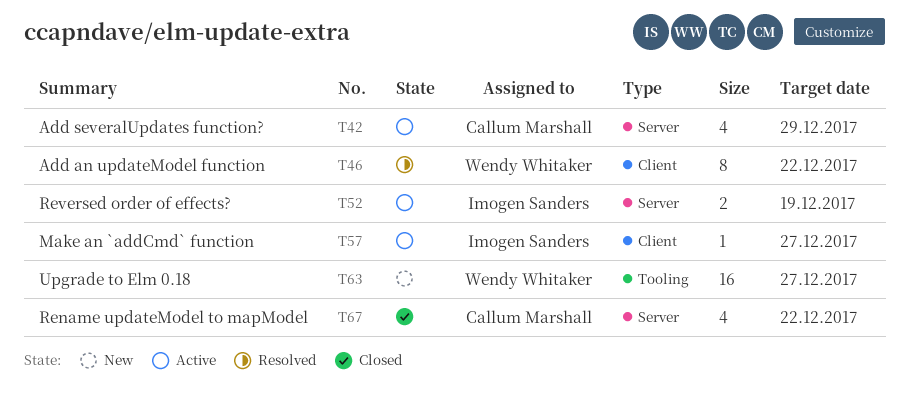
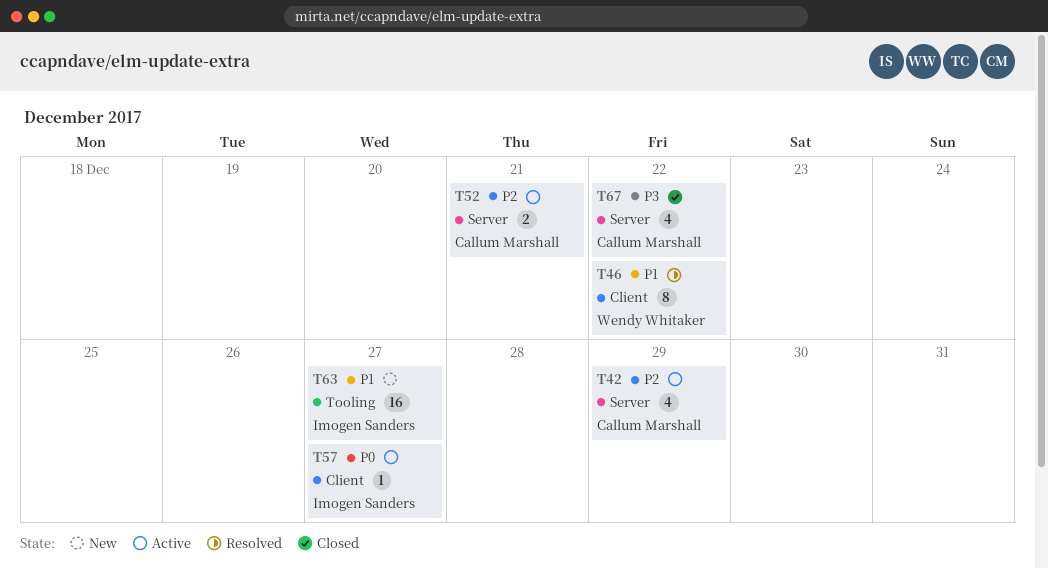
T52, owner: Imogen Sanders -> Callum Marshall
T52, due: Dec 19 -> Dec 21
T63, owner: Wendy Whitaker -> Imogen Sanders

